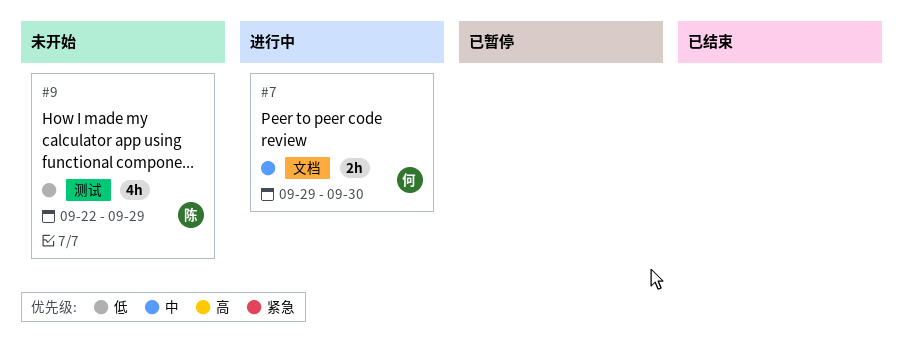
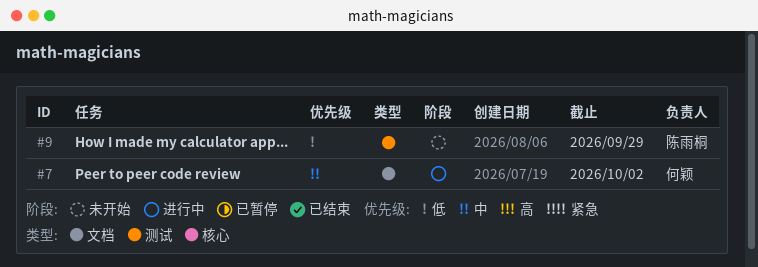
#7, due: Sep 30 -> Oct 2

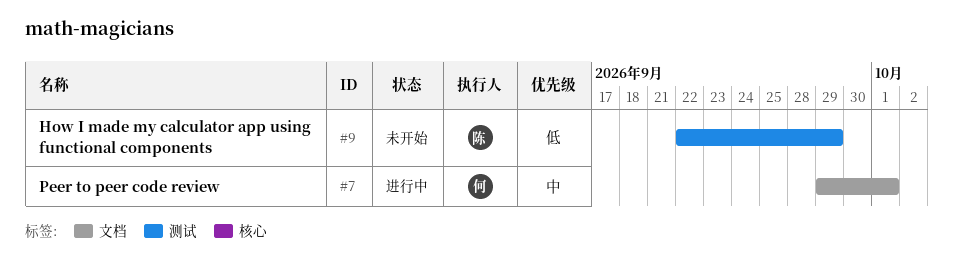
#7, due: Oct 2 -> Oct 1

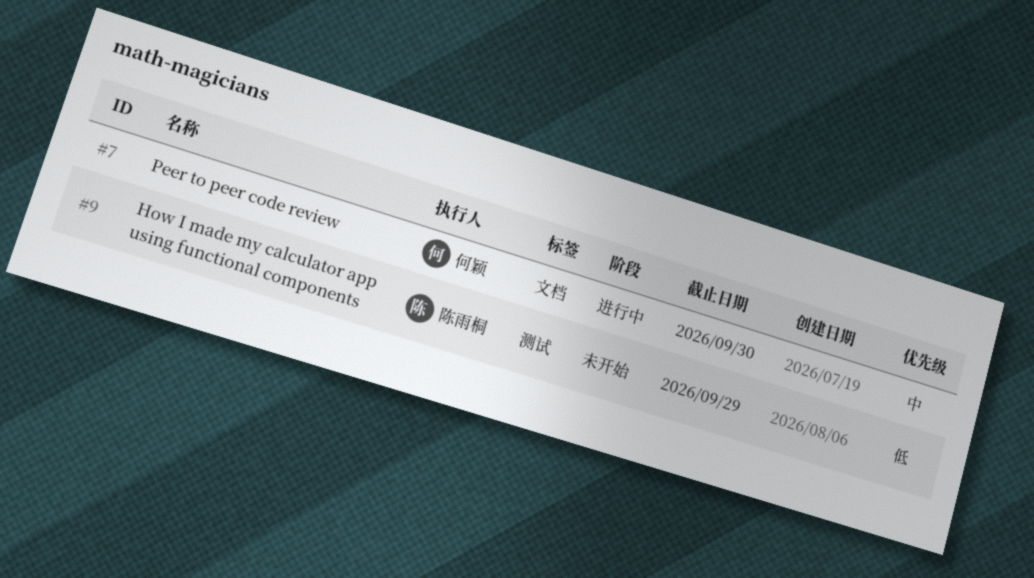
#7, due: Oct 1 -> Sep 30

